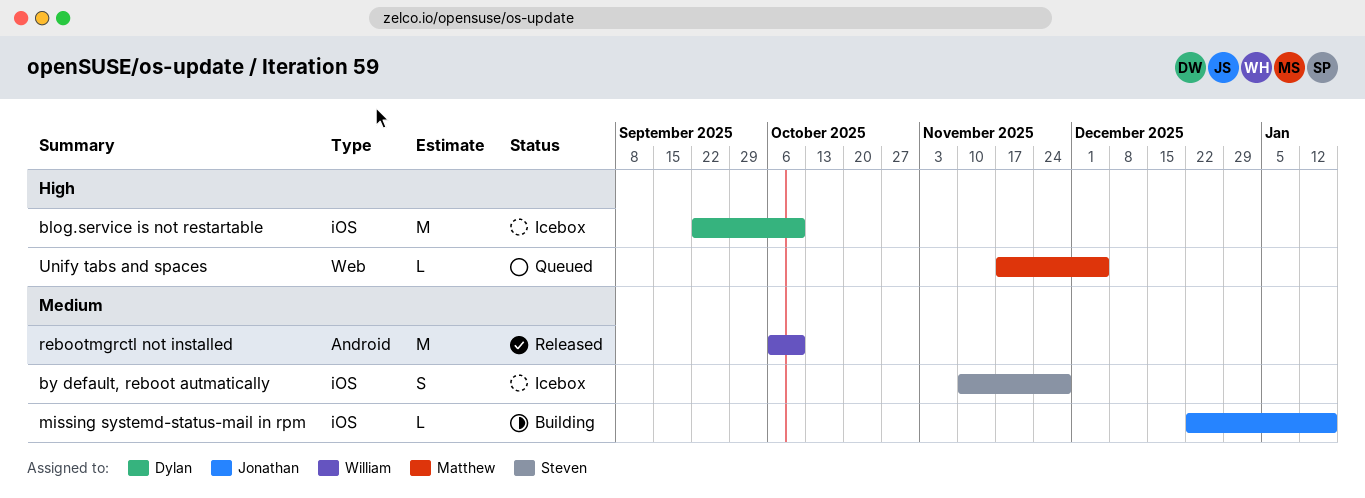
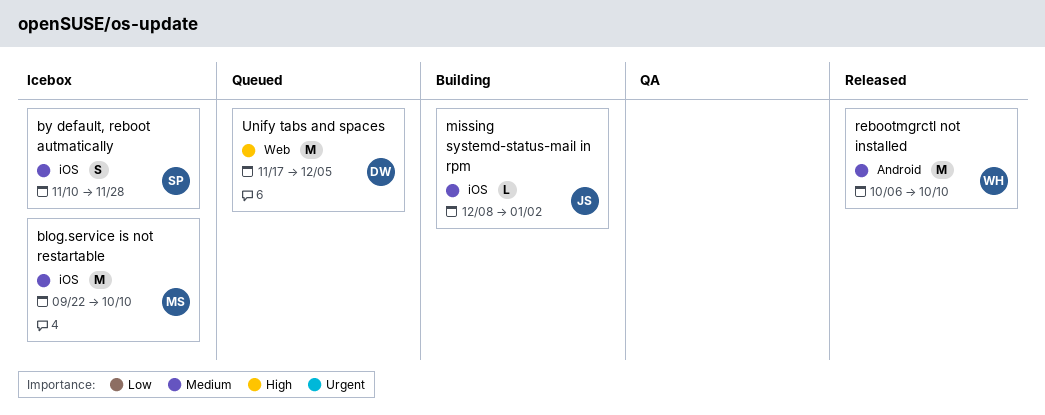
blog.service is not restartable, owner: Dylan -> Matthew
blog.service is not restartable, priority: High -> Medium
missing systemd-status-mail in rpm, start: Dec 22 -> Dec 8
missing systemd-status-mail in rpm, due: Jan 16 -> Jan 2
Unify tabs and spaces, owner: Matthew -> Dylan
Unify tabs and spaces, estimate: L -> M

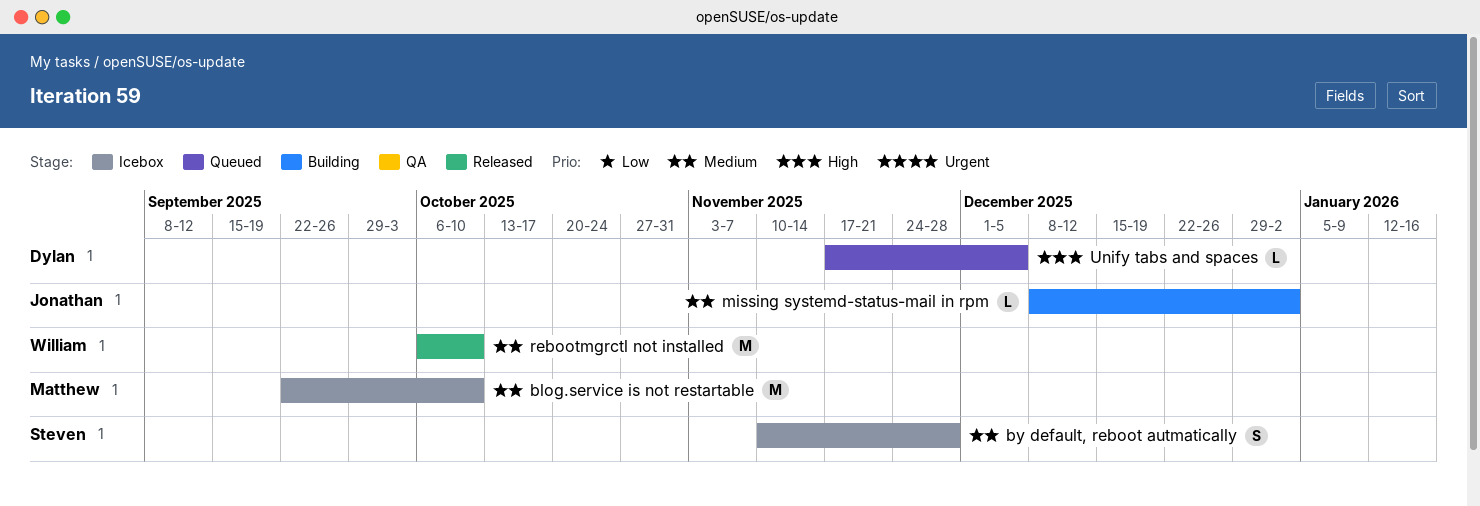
Unify tabs and spaces, estimate: M -> L

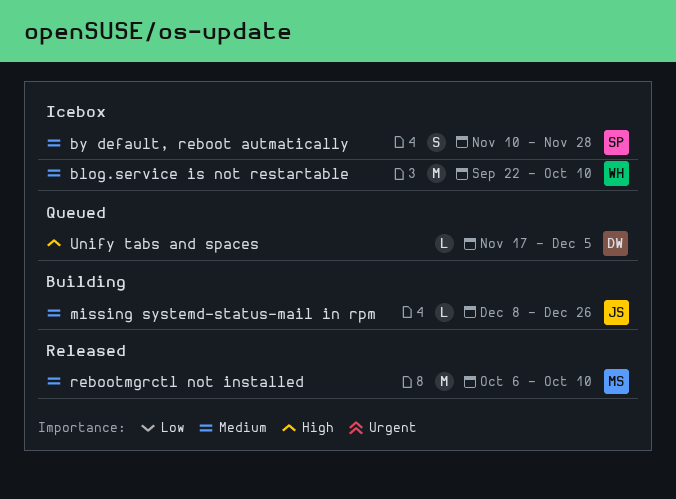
blog.service is not restartable, owner: Matthew -> William
missing systemd-status-mail in rpm, due: Jan 2 -> Dec 26
rebootmgrctl not installed, owner: William -> Matthew

